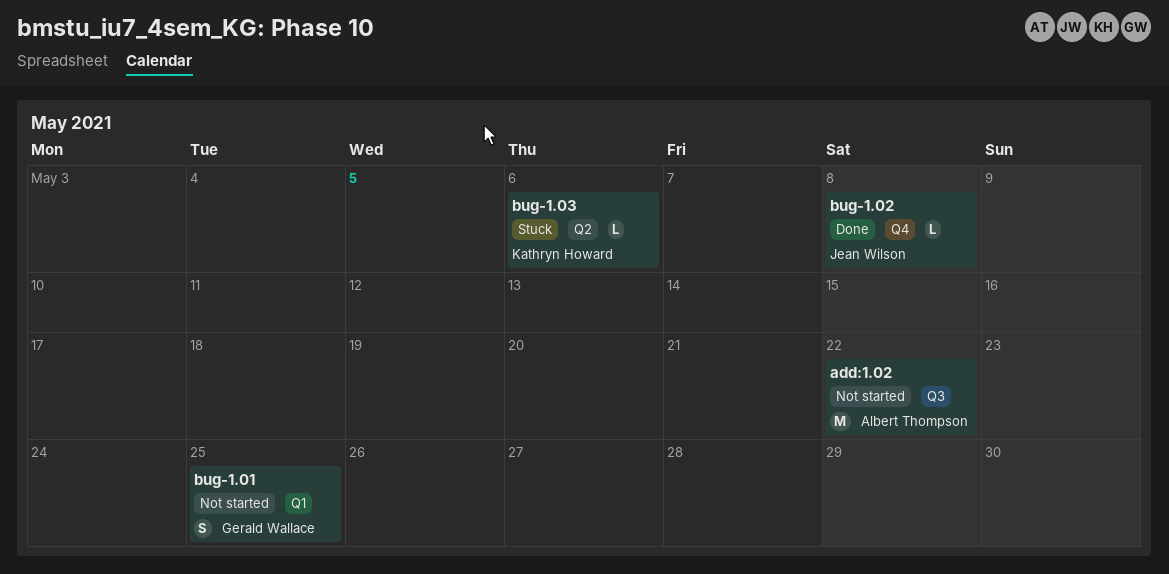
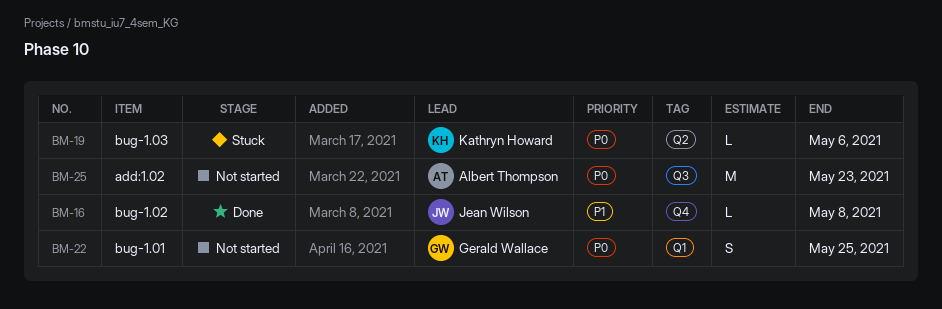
add:1.02, due: May 22 -> May 23

